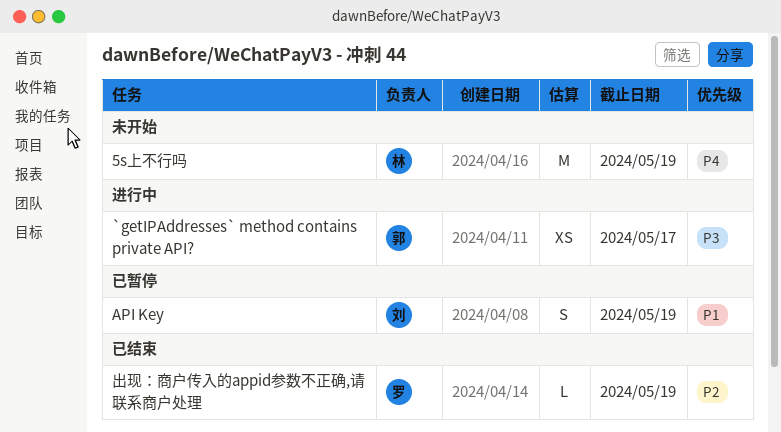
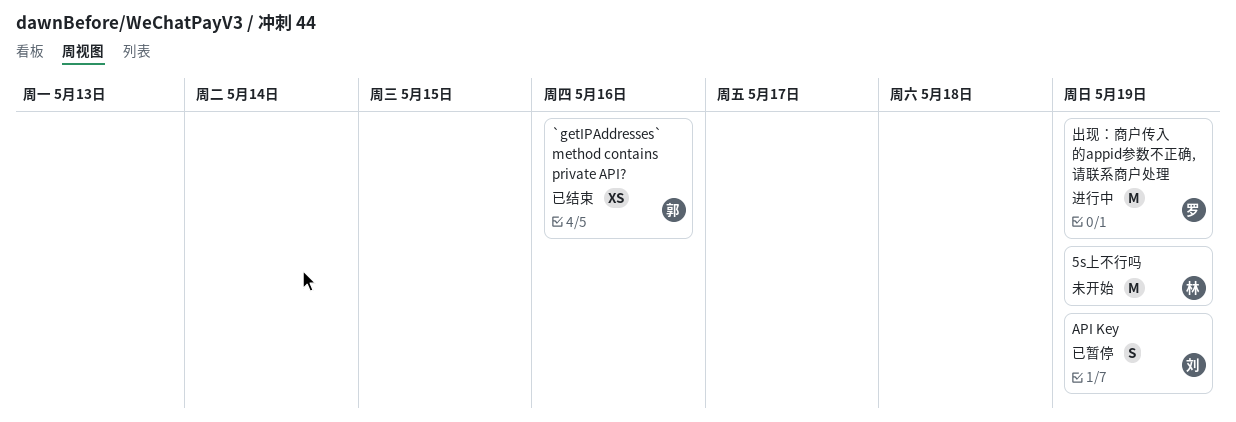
`getIPAddresses` method contains private API?, status: 进行中 -> 已结束
`getIPAddresses` method contains private API?, due: May 17 -> May 16
出现：商户传入的appid参数不正确,请联系商户处理, status: 已结束 -> 进行中
出现：商户传入的appid参数不正确,请联系商户处理, estimate: L -> M

